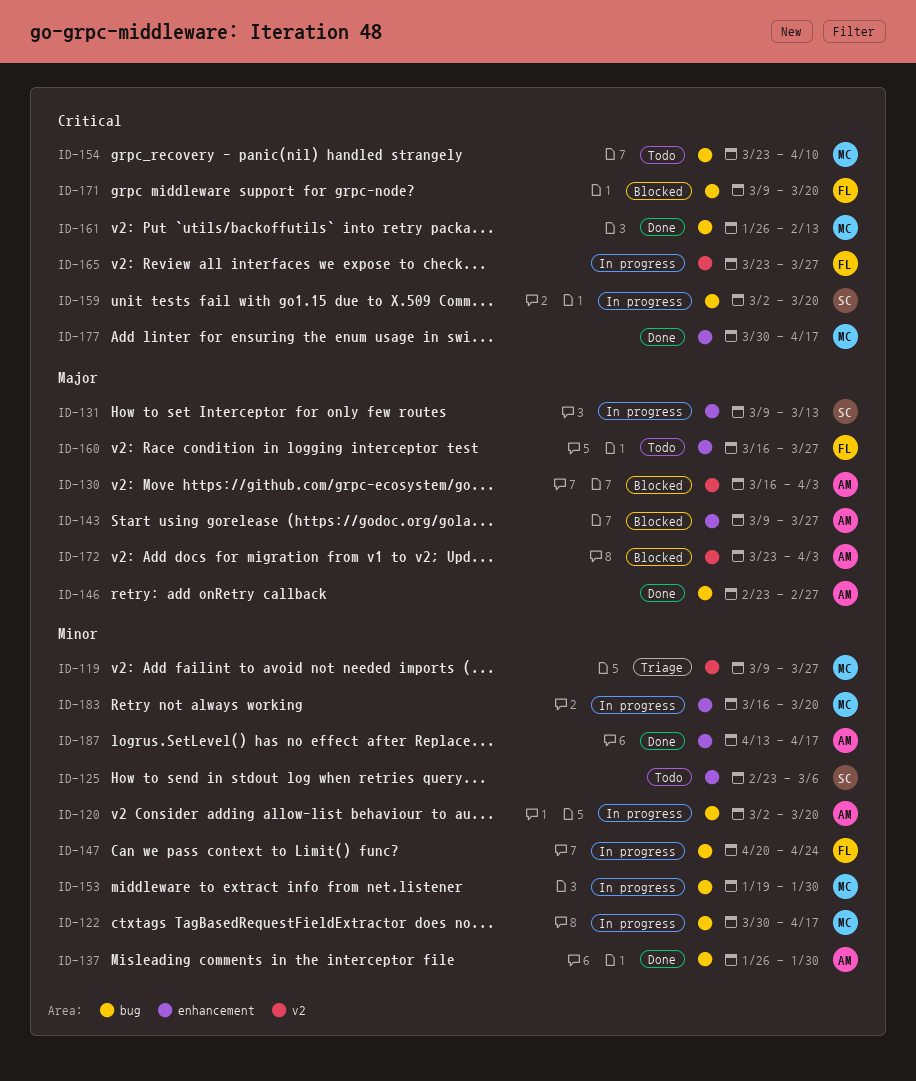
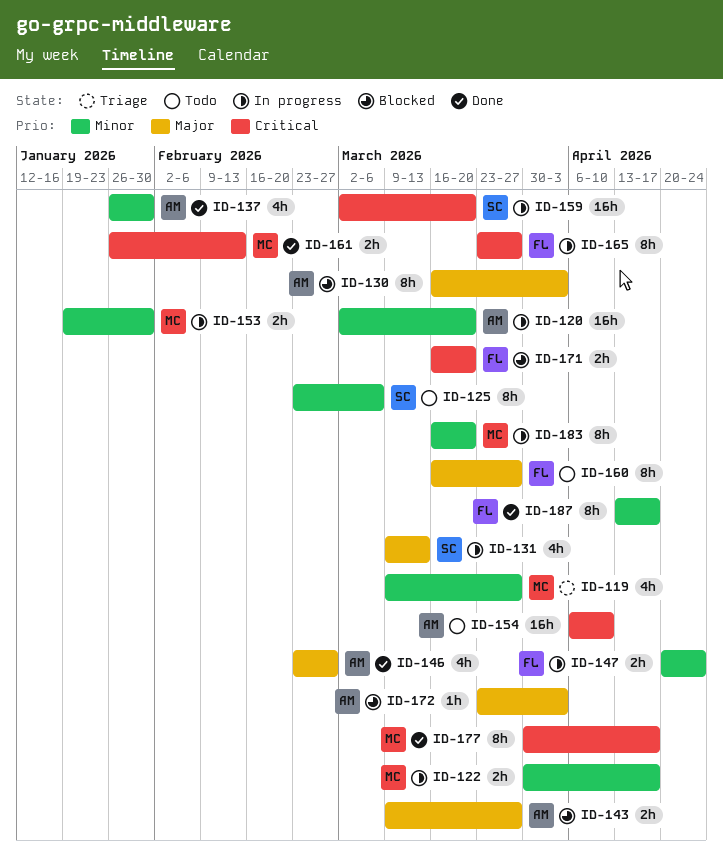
ID-154, owner: MC -> AM
ID-154, start: Mar 23 -> Apr 6
ID-171, start: Mar 9 -> Mar 16
ID-187, owner: AM -> FL

